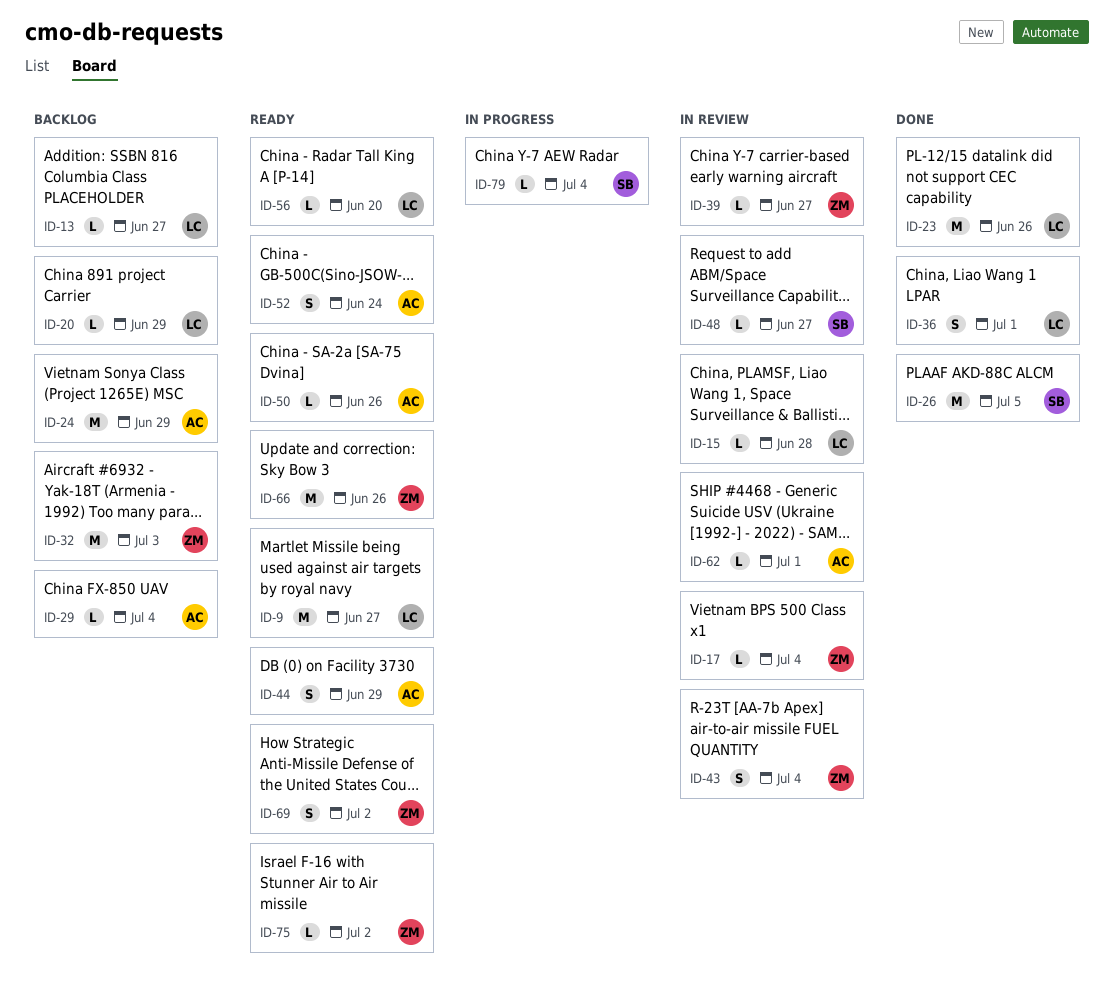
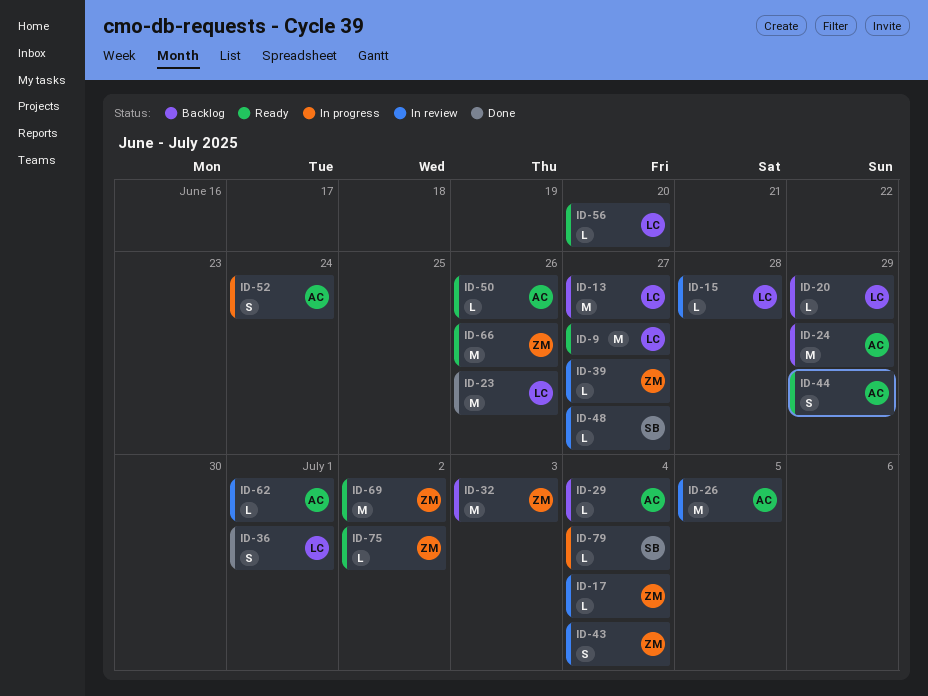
ID-13, estimate: L -> M
ID-26, status: Done -> In review
ID-26, owner: SB -> AC
ID-52, status: Ready -> In progress
ID-69, estimate: S -> M

